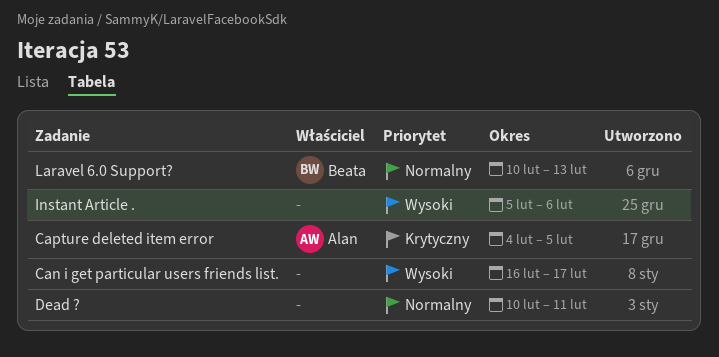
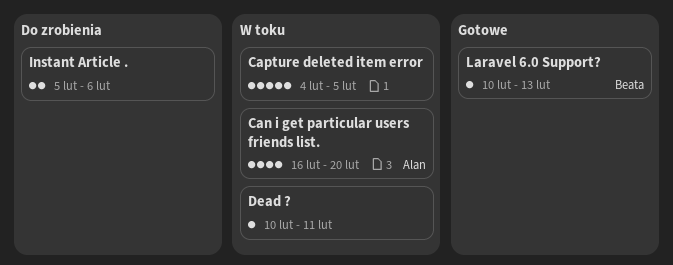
Can i get particular users friends list., owner: none -> Alan
Can i get particular users friends list., due: Feb 17 -> Feb 20
Capture deleted item error, owner: Alan -> none

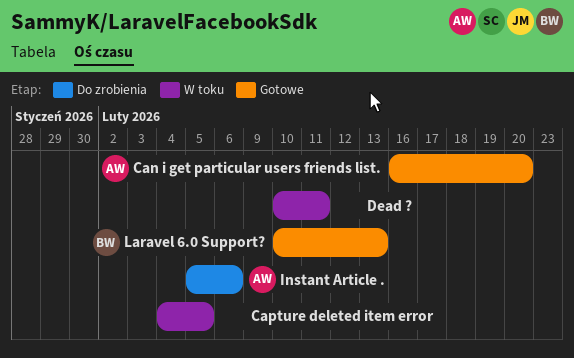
Can i get particular users friends list., status: W toku -> Gotowe
Instant Article ., owner: none -> Alan

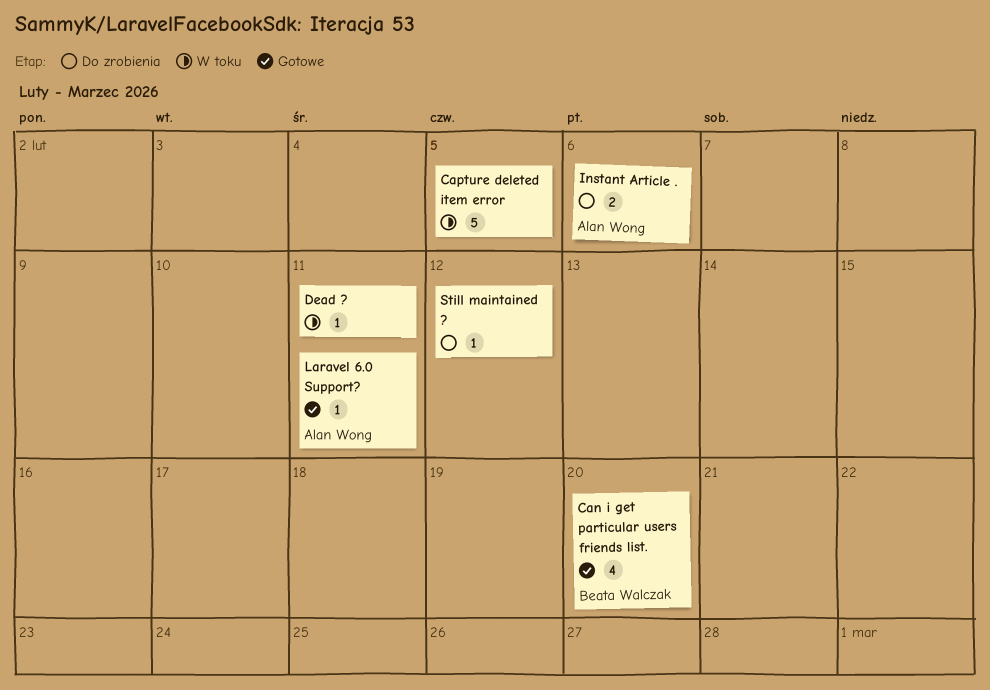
Can i get particular users friends list., owner: Alan Wong -> Beata Walczak
Laravel 6.0 Support?, owner: Beata Walczak -> Alan Wong
Laravel 6.0 Support?, due: Feb 13 -> Feb 11
Still maintained ?: none -> present

